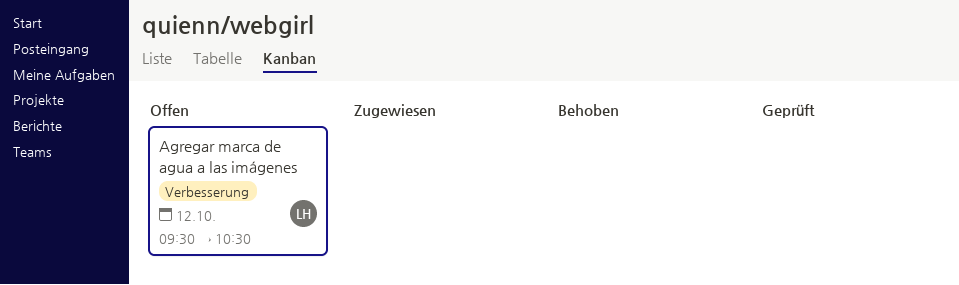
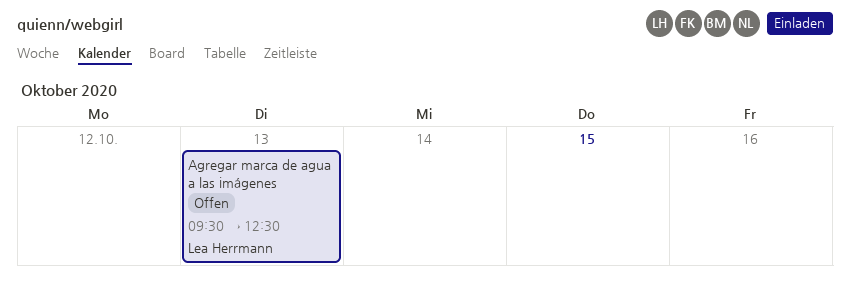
Agregar marca de agua a las imágenes, day: Oct 12 -> Oct 13
Agregar marca de agua a las imágenes, ends: 10:30 -> 12:30

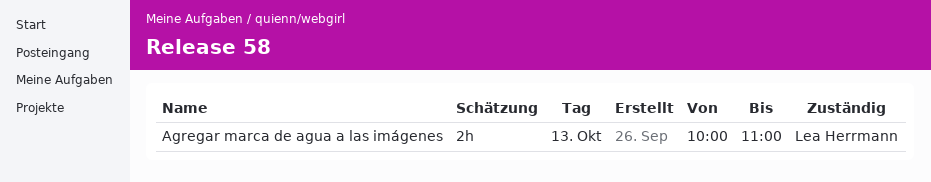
Agregar marca de agua a las imágenes, begins: 09:30 -> 10:00
Agregar marca de agua a las imágenes, ends: 12:30 -> 11:00

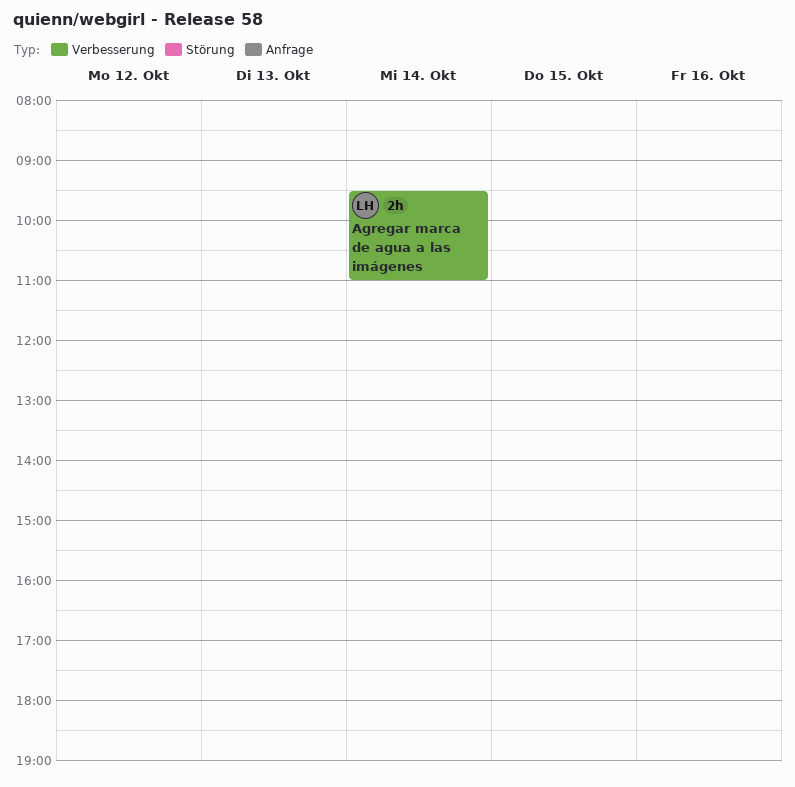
Agregar marca de agua a las imágenes, day: Oct 13 -> Oct 14
Agregar marca de agua a las imágenes, begins: 10:00 -> 09:30

